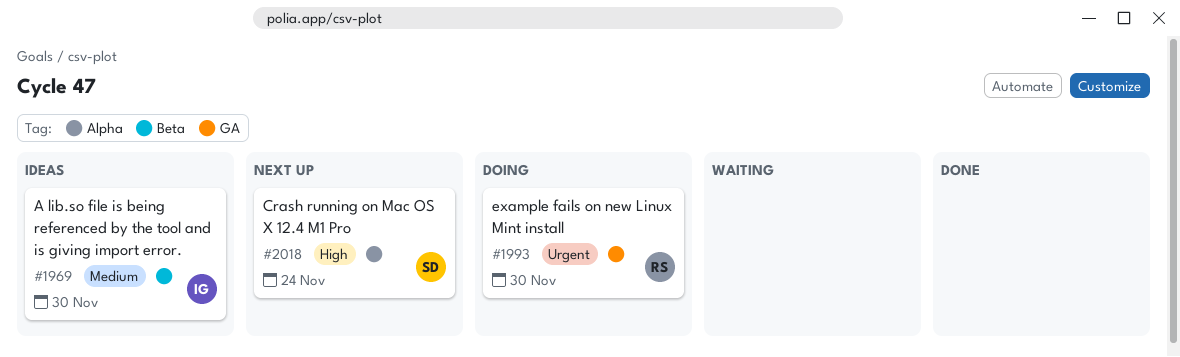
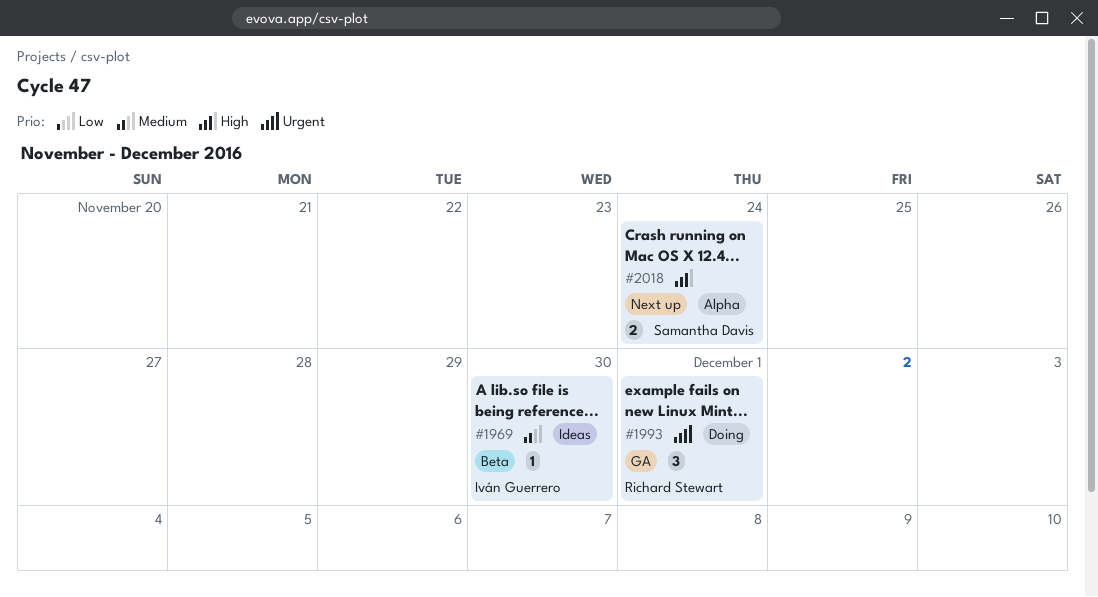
#1993, due: Nov 30 -> Dec 1

